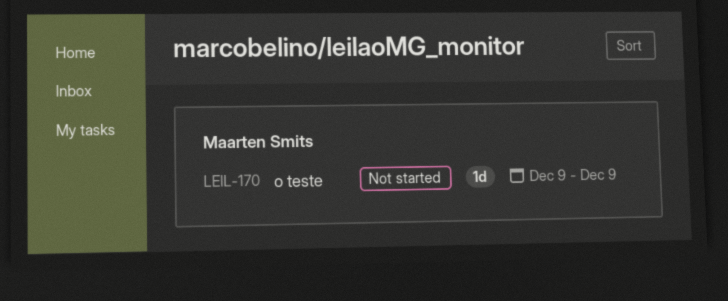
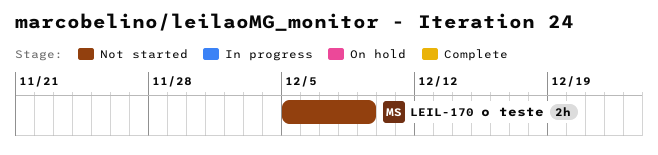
LEIL-170, estimate: 1d -> 2h
LEIL-170, start: Dec 9 -> Dec 5

